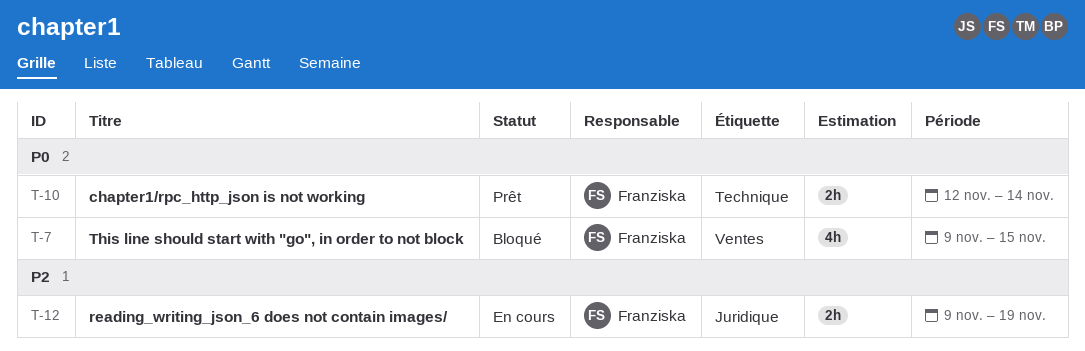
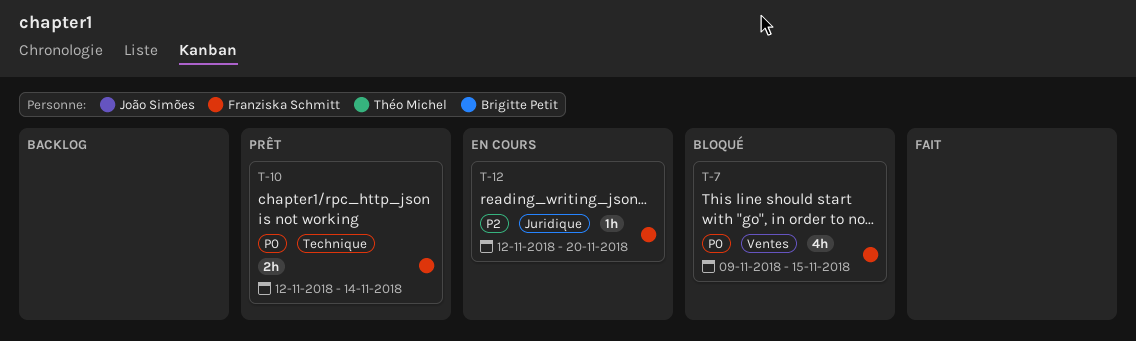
T-12, estimate: 2h -> 1h
T-12, start: Nov 9 -> Nov 12
T-12, due: Nov 19 -> Nov 20

